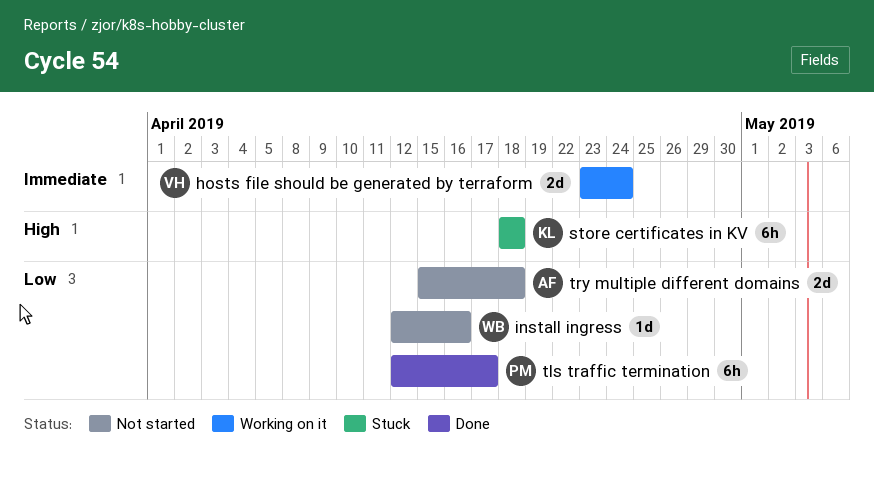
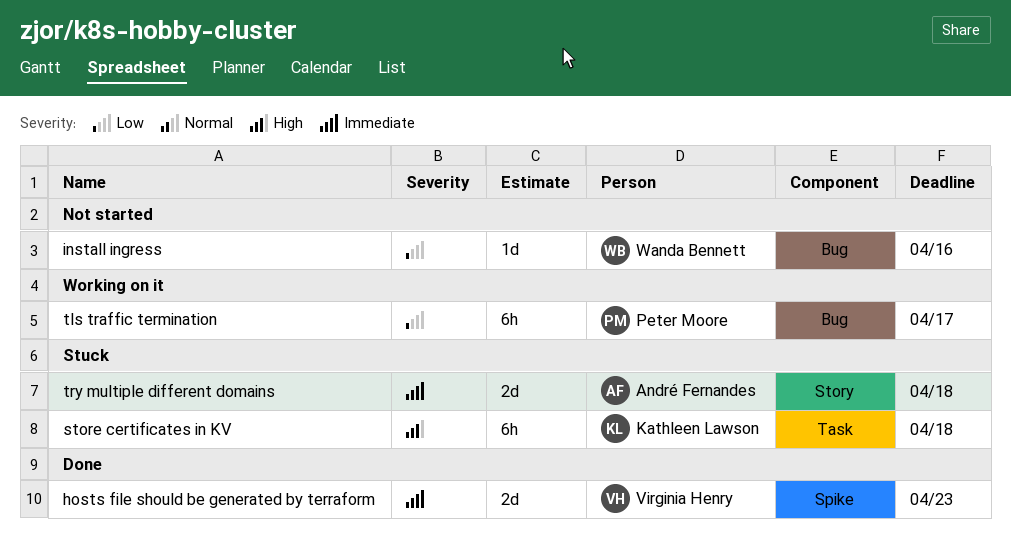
hosts file should be generated by terraform, status: Working on it -> Done
hosts file should be generated by terraform, due: Apr 24 -> Apr 23
tls traffic termination, status: Done -> Working on it
try multiple different domains, status: Not started -> Stuck
try multiple different domains, priority: Low -> Immediate

